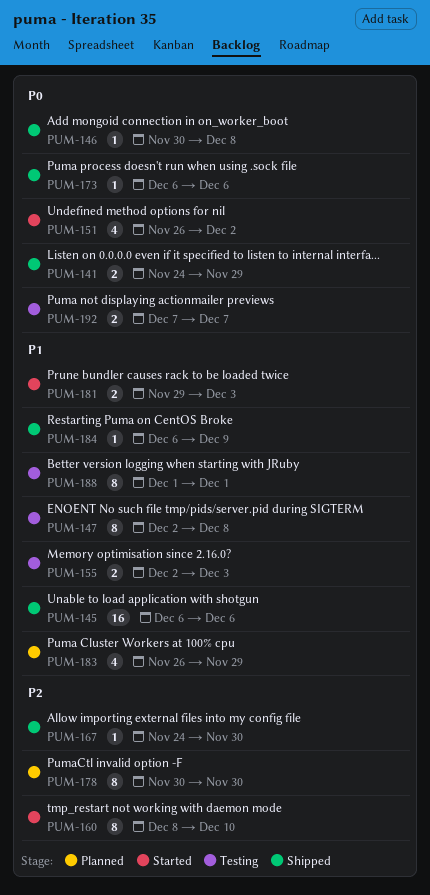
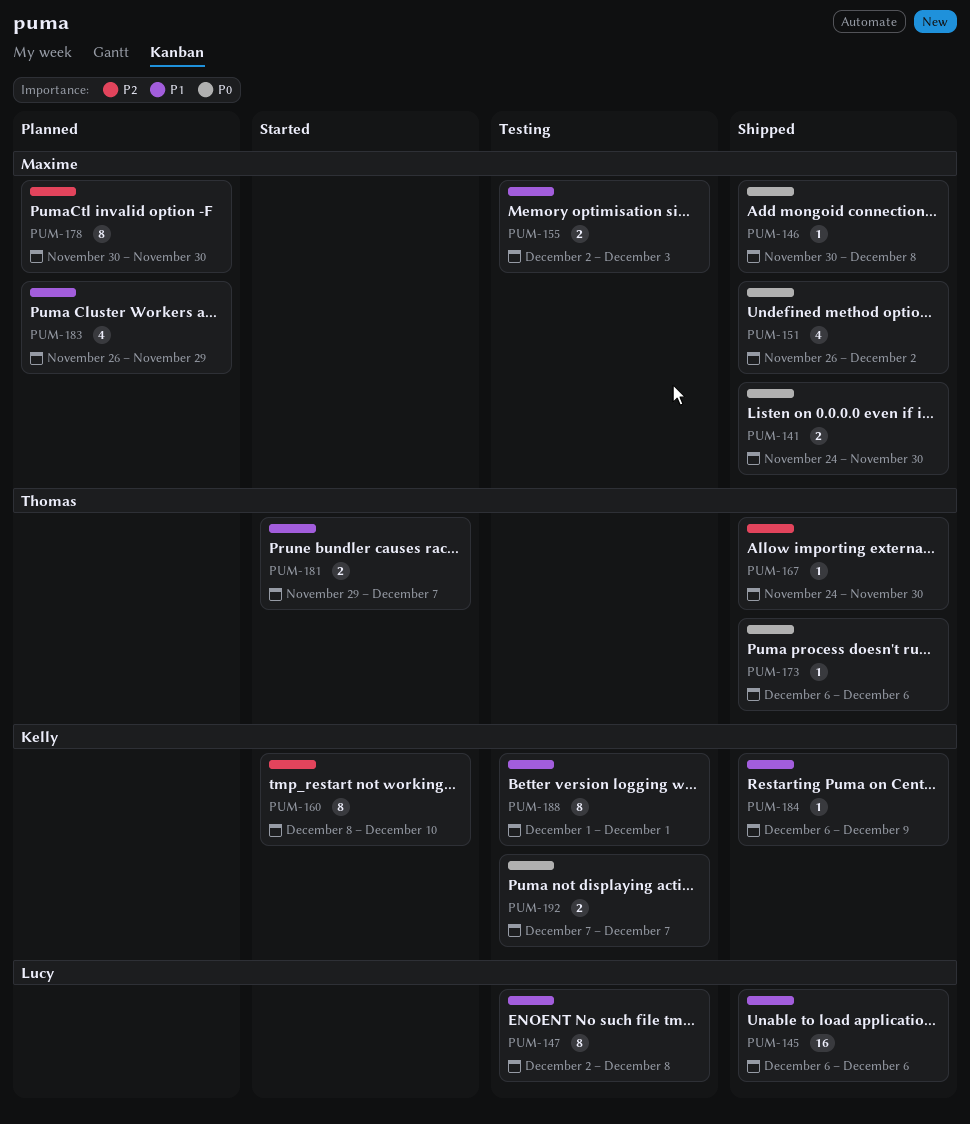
PUM-141, due: Nov 29 -> Nov 30
PUM-151, status: Started -> Shipped
PUM-181, due: Dec 3 -> Dec 7

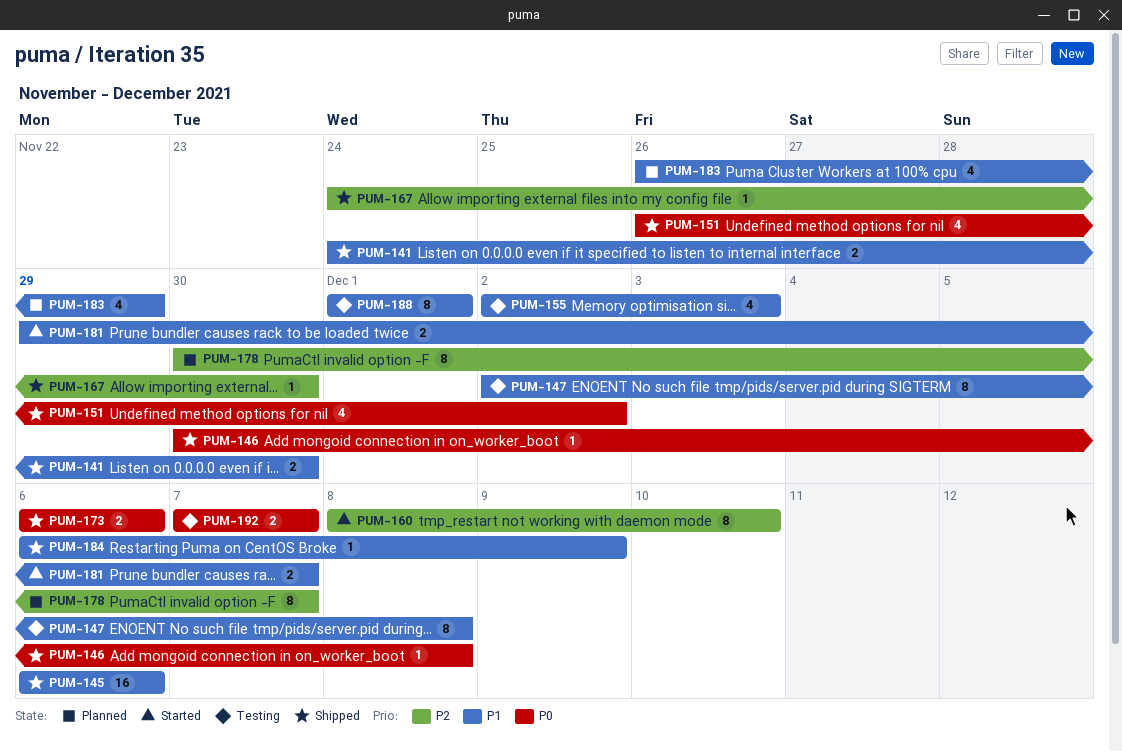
PUM-141, priority: P0 -> P1
PUM-155, estimate: 2 -> 4
PUM-173, estimate: 1 -> 2
PUM-178, due: Nov 30 -> Dec 7

